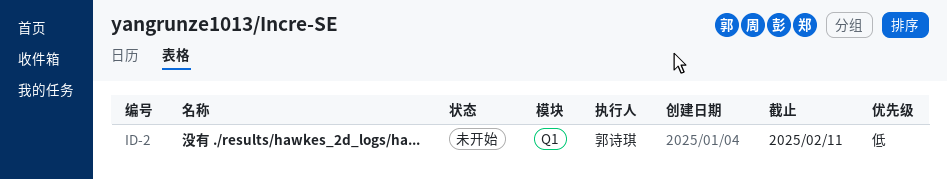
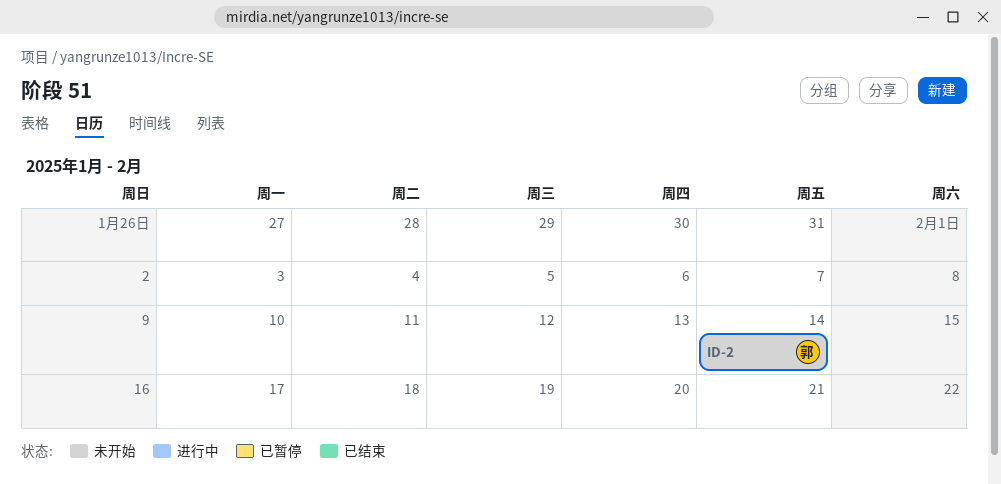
ID-2, due: Feb 11 -> Feb 14

